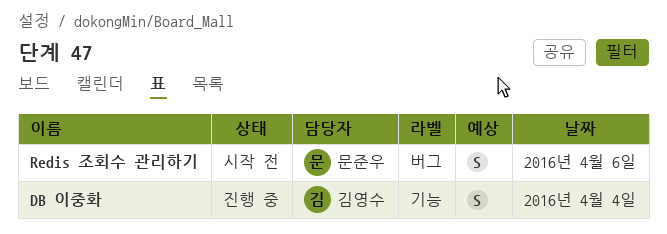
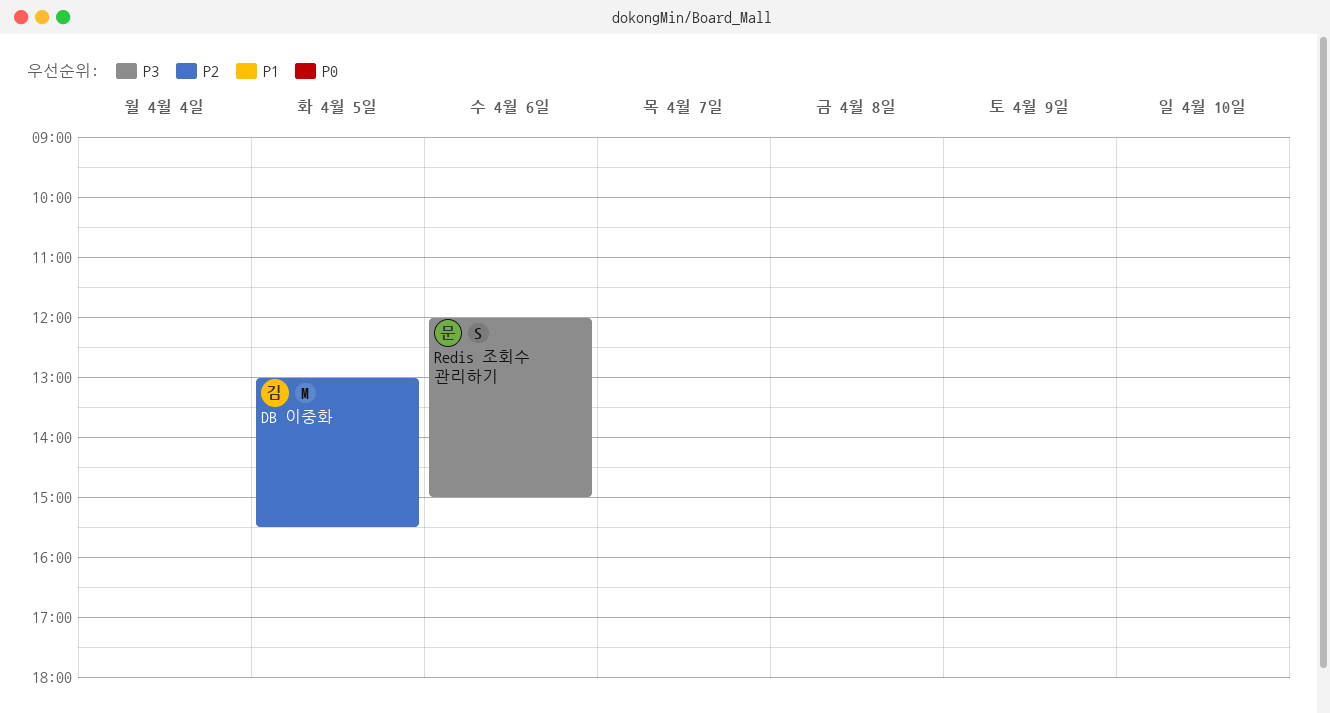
DB 이중화, estimate: S -> M
DB 이중화, day: Apr 4 -> Apr 5

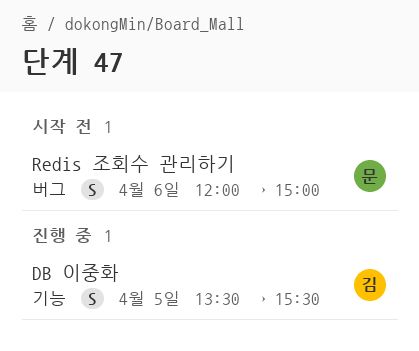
DB 이중화, estimate: M -> S
DB 이중화, begins: 13:00 -> 13:30

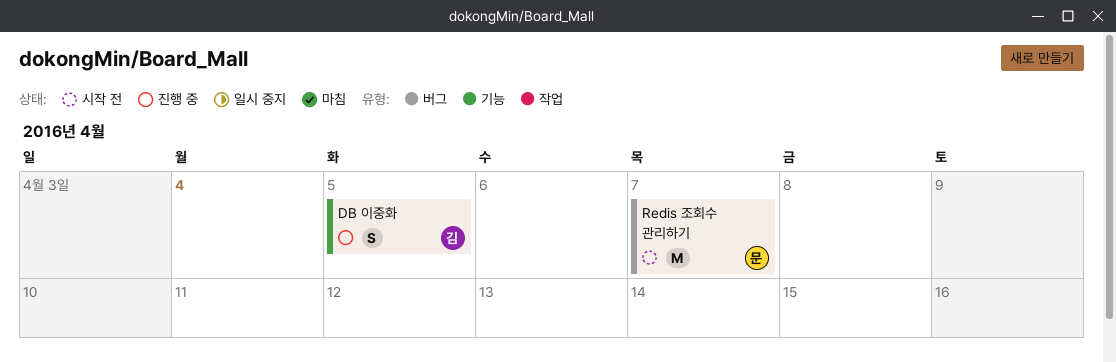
Redis 조회수 관리하기, estimate: S -> M
Redis 조회수 관리하기, day: Apr 6 -> Apr 7

